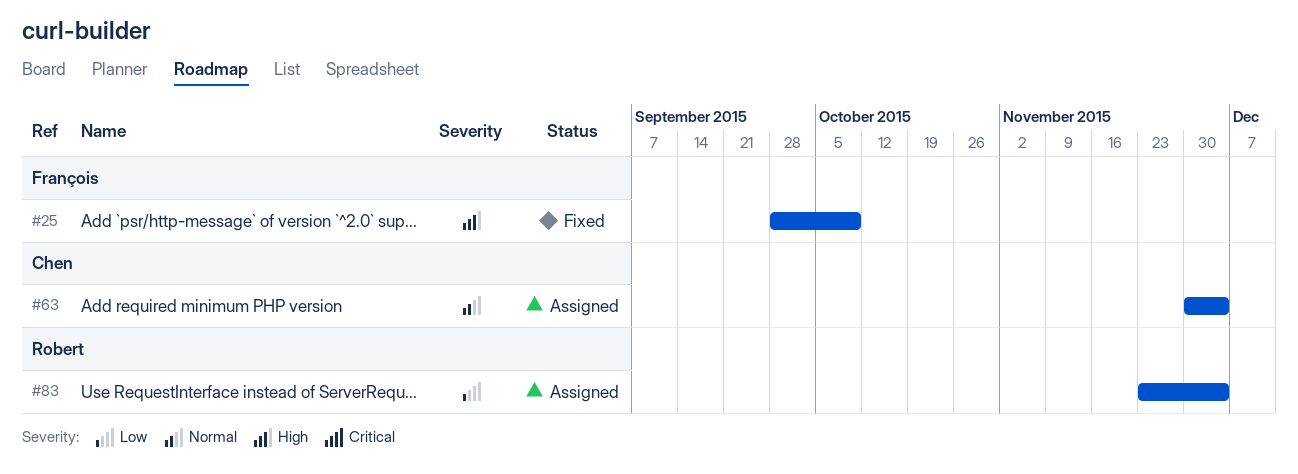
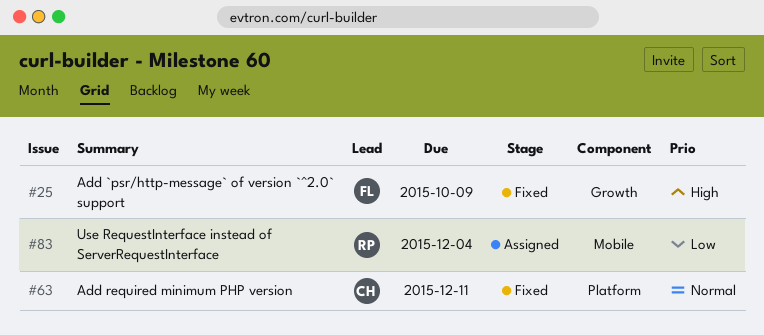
#63, status: Assigned -> Fixed
#63, due: Dec 4 -> Dec 11

